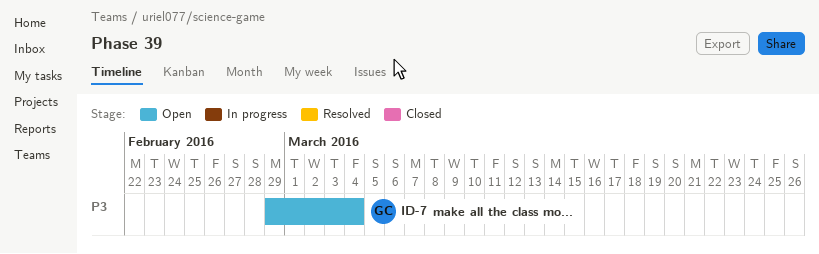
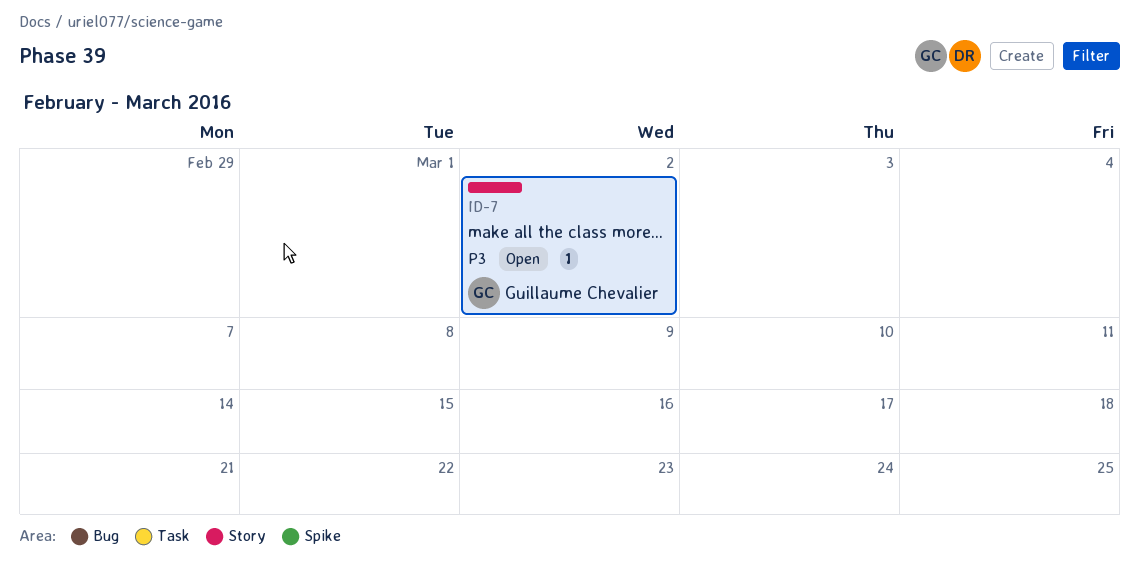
ID-7, due: Mar 4 -> Mar 2

